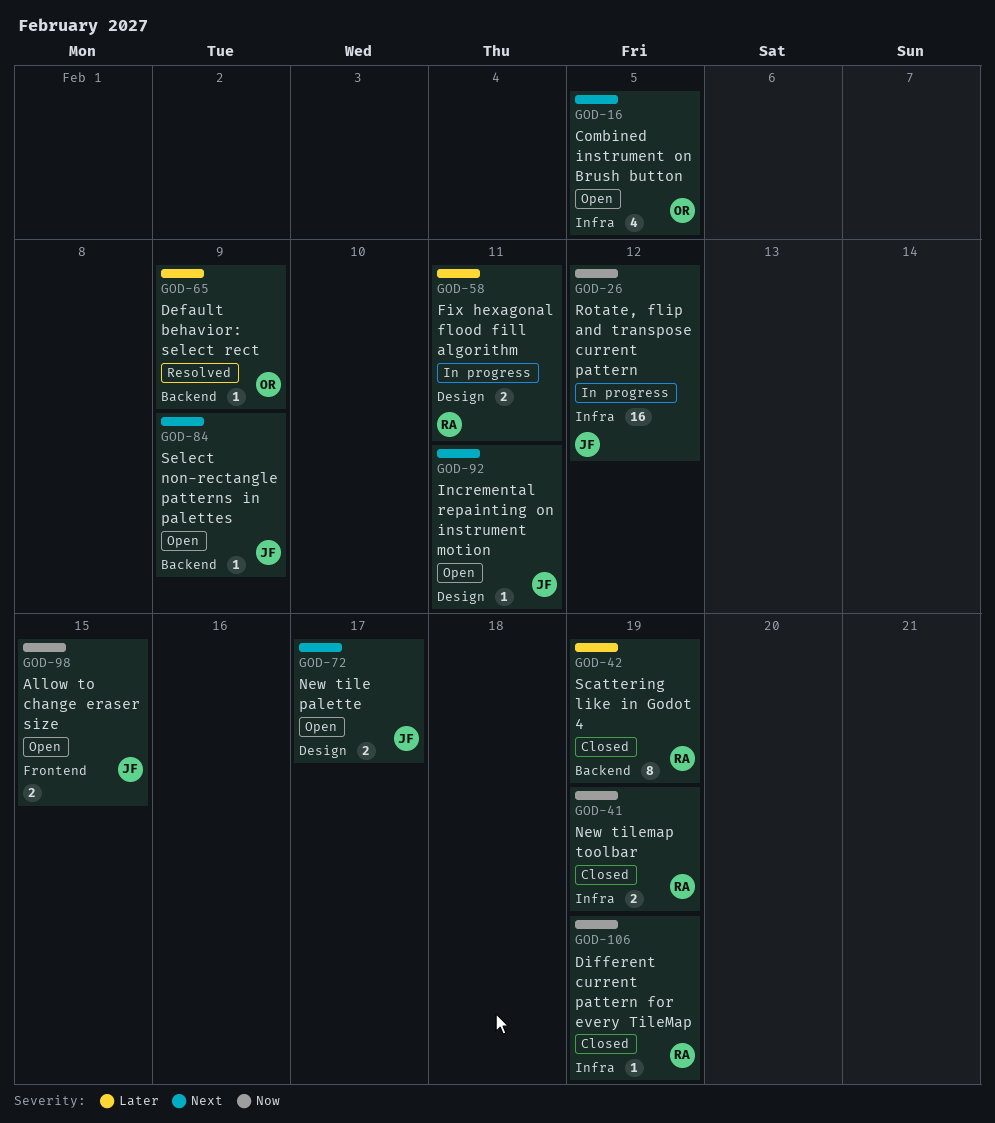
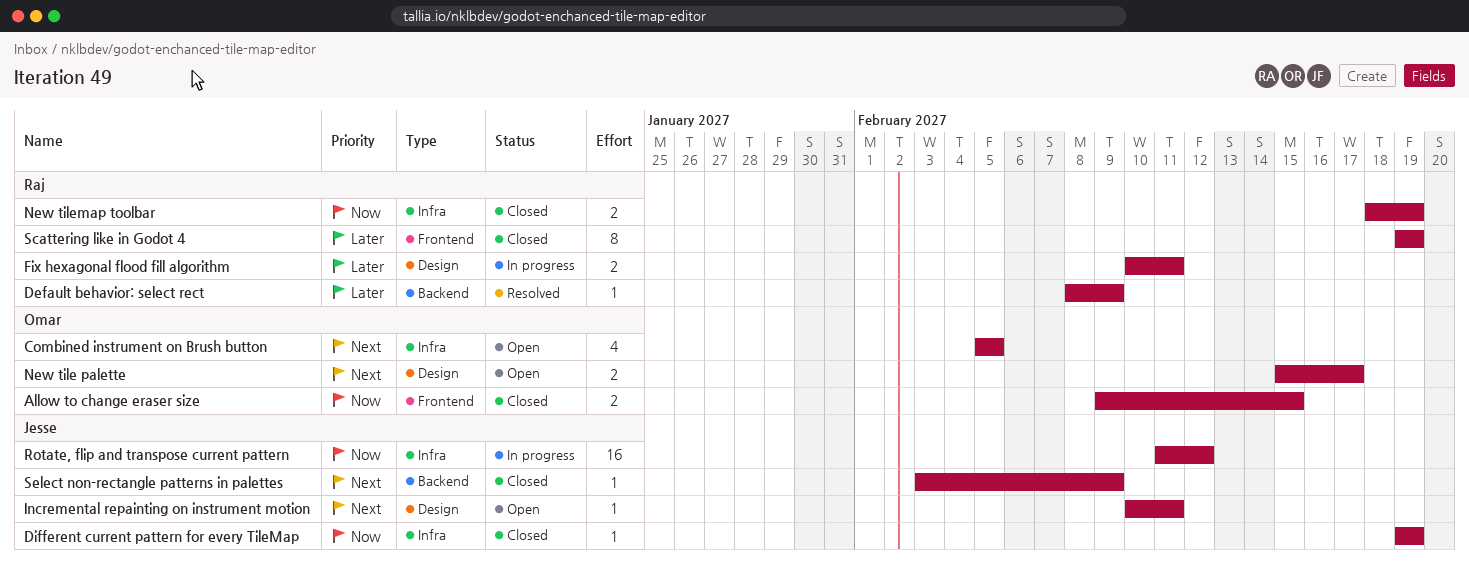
Allow to change eraser size, status: Open -> Closed
Allow to change eraser size, owner: Jesse -> Omar
Default behavior: select rect, owner: Omar -> Raj
Different current pattern for every TileMap, owner: Raj -> Jesse
New tile palette, owner: Jesse -> Omar
Scattering like in Godot 4, label: Backend -> Frontend
Select non-rectangle patterns in palettes, status: Open -> Closed

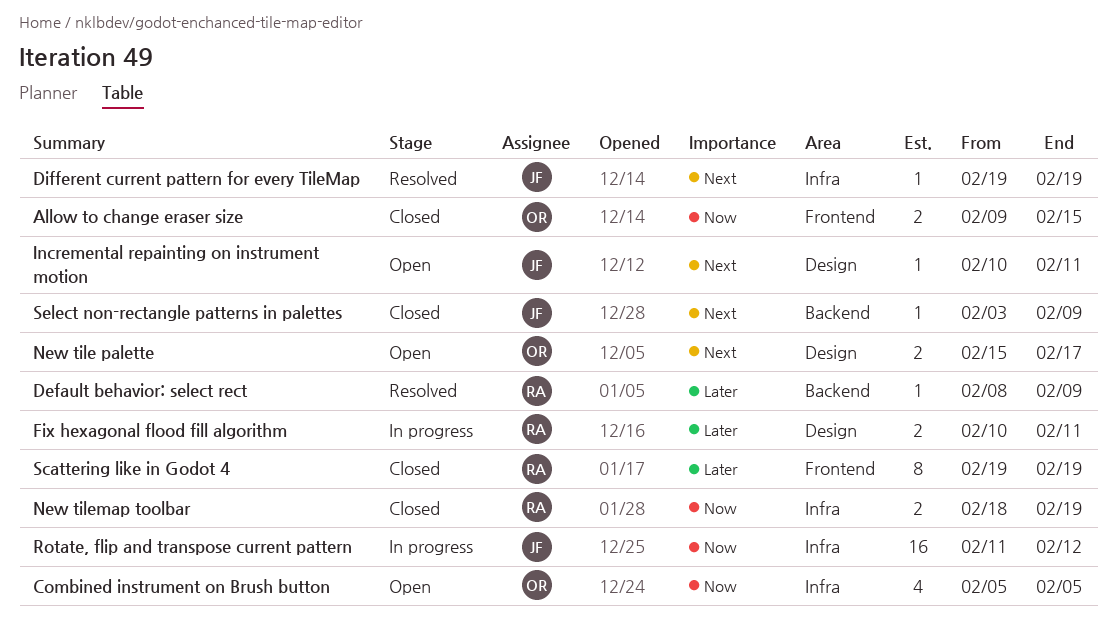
Combined instrument on Brush button, priority: Next -> Now
Different current pattern for every TileMap, status: Closed -> Resolved
Different current pattern for every TileMap, priority: Now -> Next

